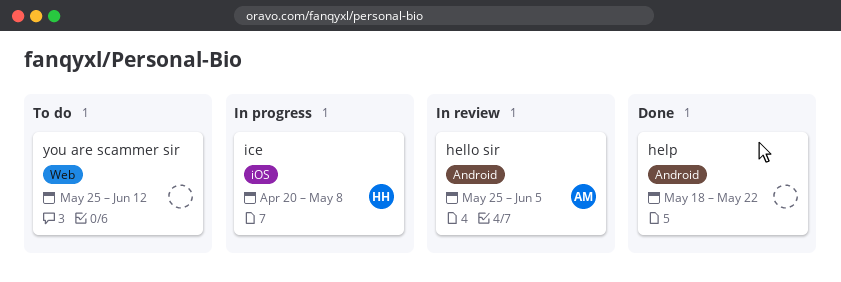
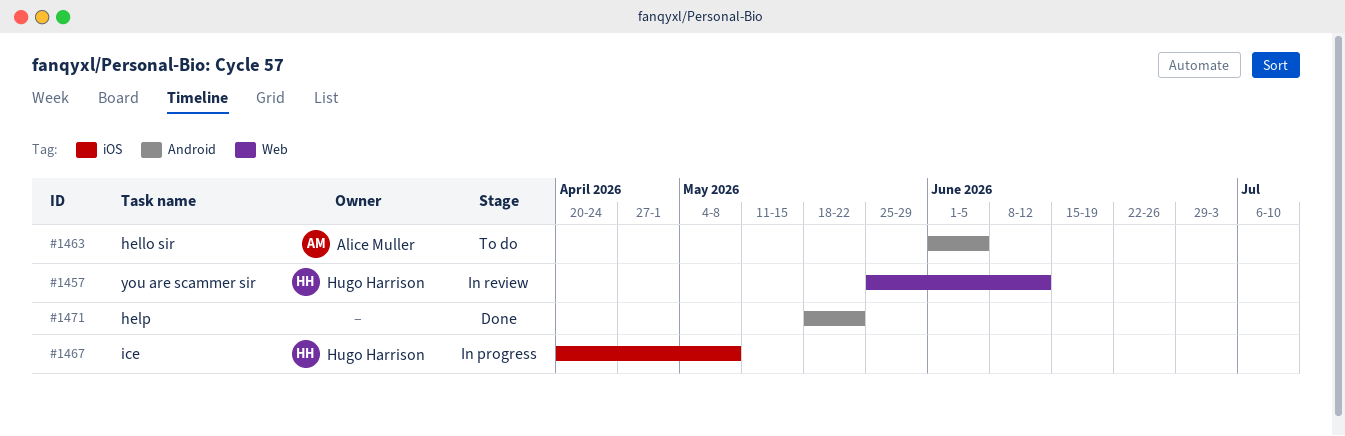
hello sir, status: In review -> To do
hello sir, start: May 25 -> Jun 1
you are scammer sir, status: To do -> In review
you are scammer sir, owner: none -> Hugo Harrison

